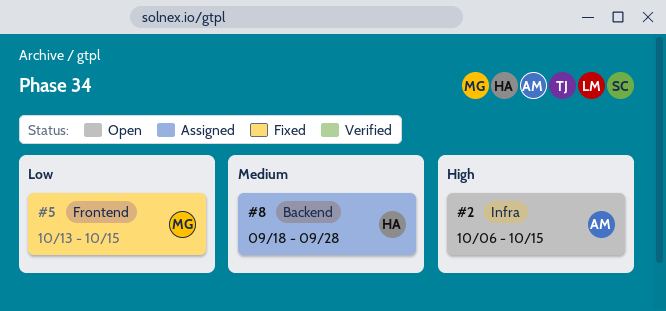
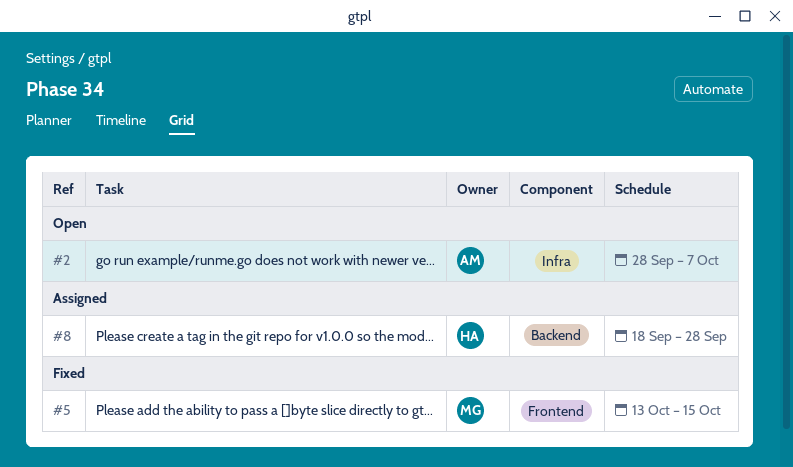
#2, start: Oct 6 -> Sep 28
#2, due: Oct 15 -> Oct 7

